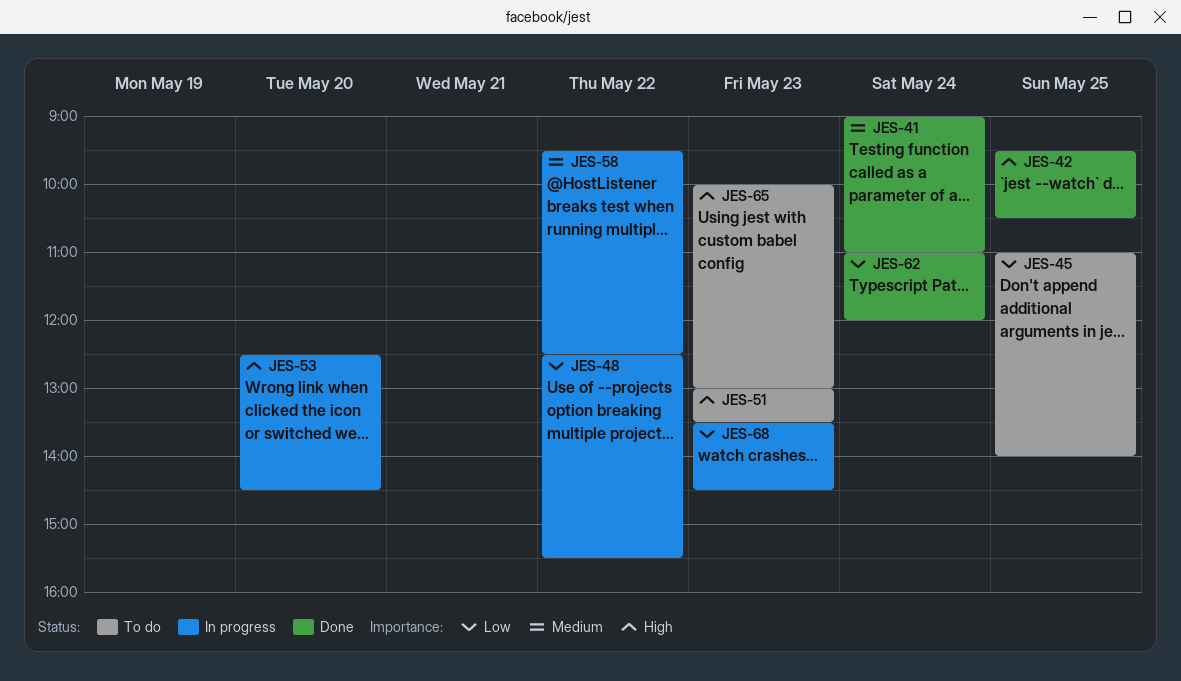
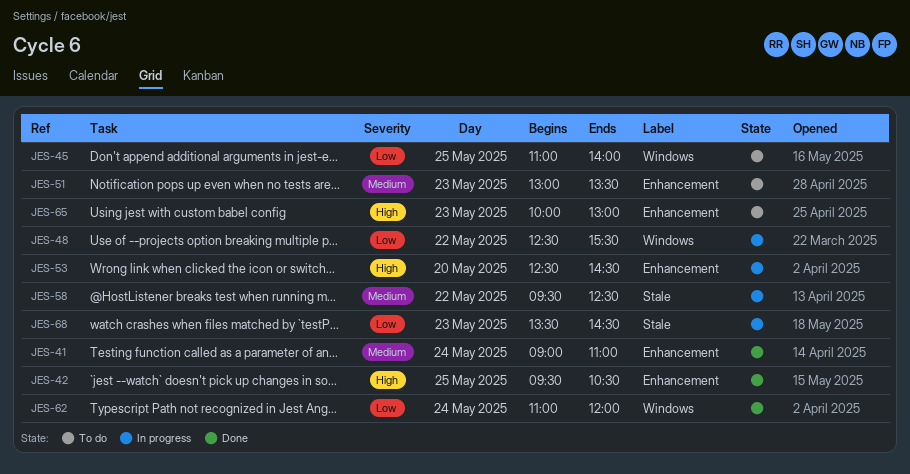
JES-51, priority: High -> Medium

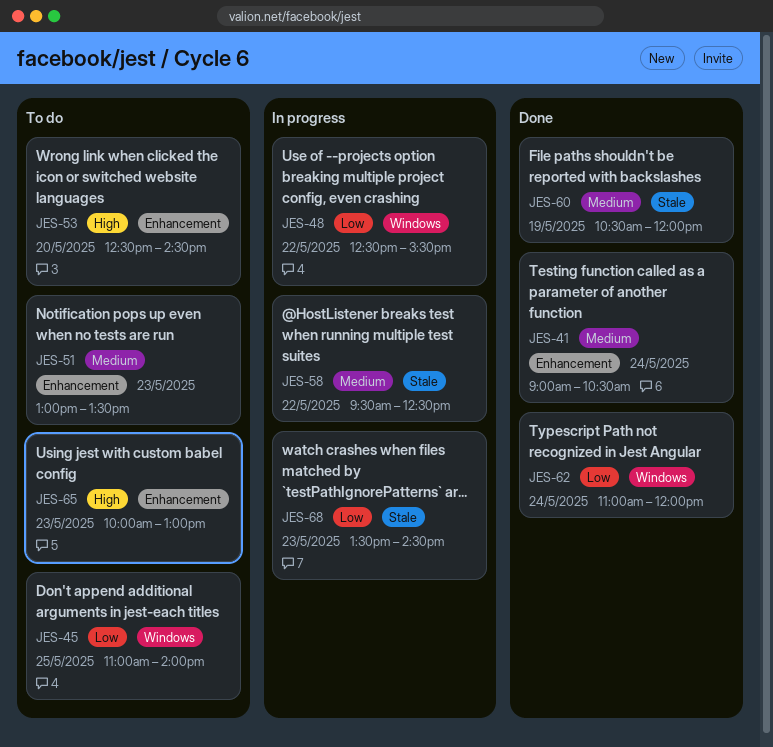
JES-41, ends: 11:00 -> 10:30
JES-42: present -> none
JES-53, status: In progress -> To do
JES-60: none -> present

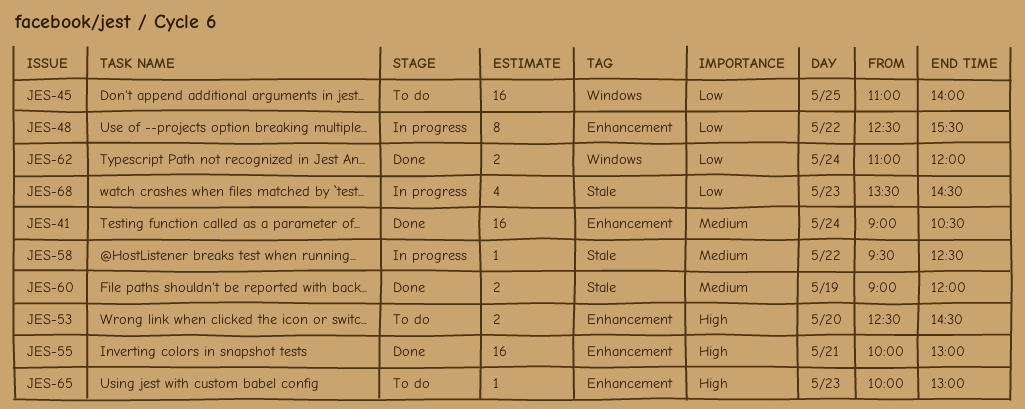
JES-48, label: Windows -> Enhancement
JES-51: present -> none
JES-55: none -> present
JES-60, begins: 10:30 -> 09:00

